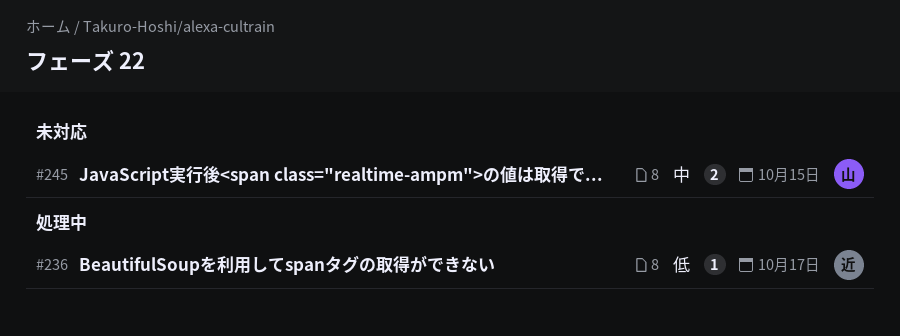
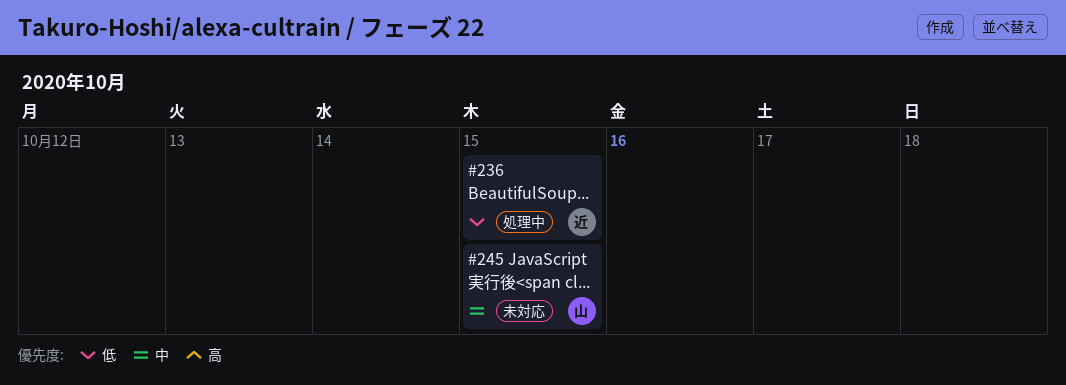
#236, due: Oct 17 -> Oct 15

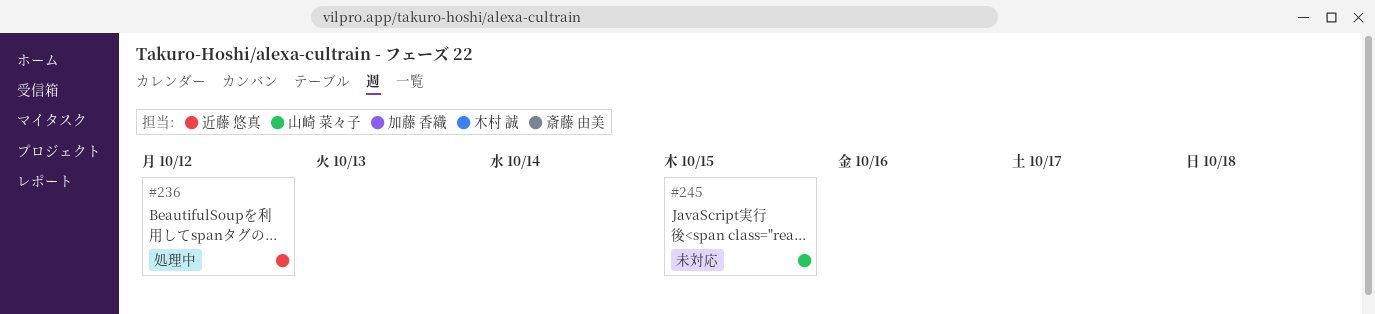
#236, due: Oct 15 -> Oct 12

